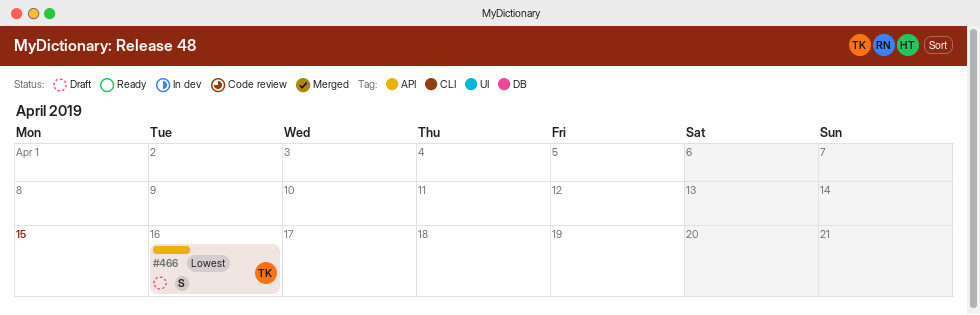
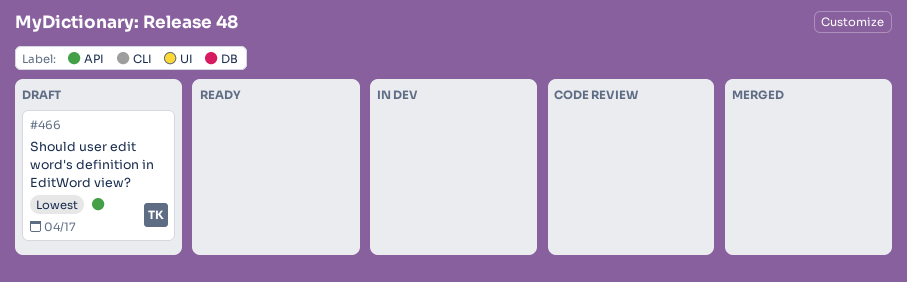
#466, due: Apr 16 -> Apr 17

